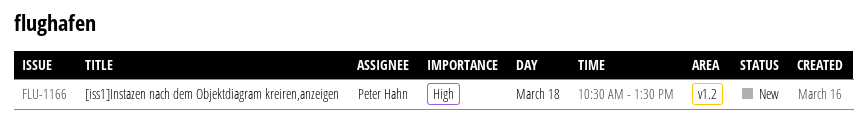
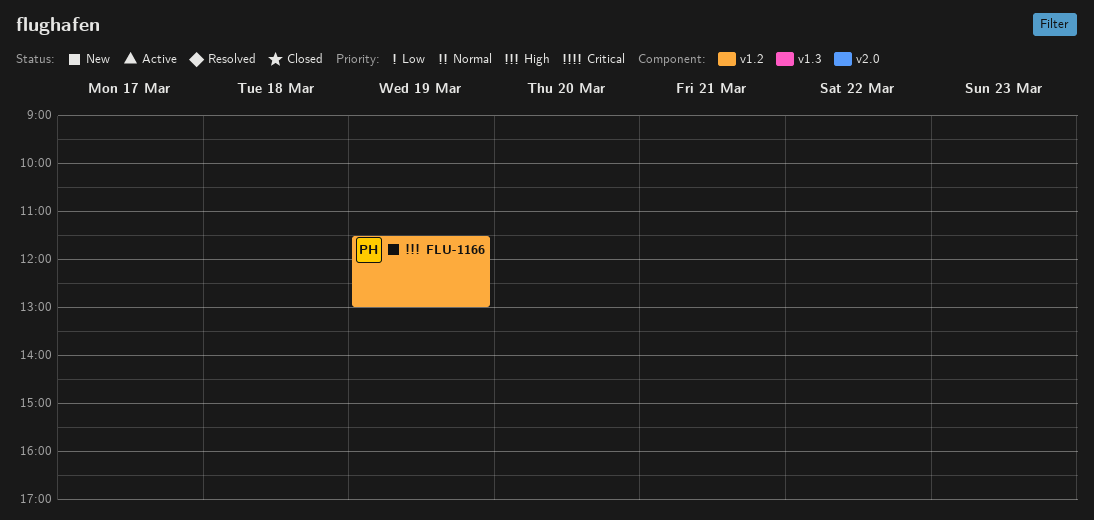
FLU-1166, day: Mar 18 -> Mar 19
FLU-1166, begins: 10:30 -> 11:30
FLU-1166, ends: 13:30 -> 13:00

